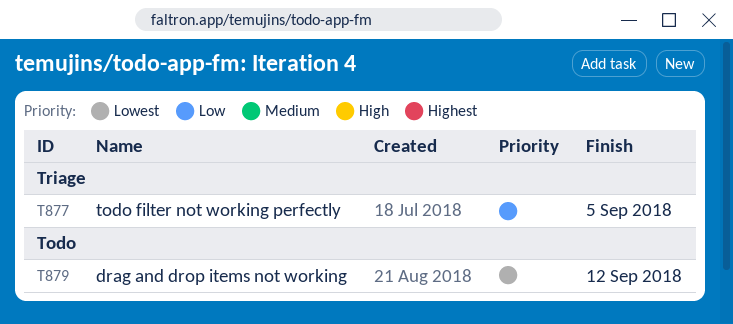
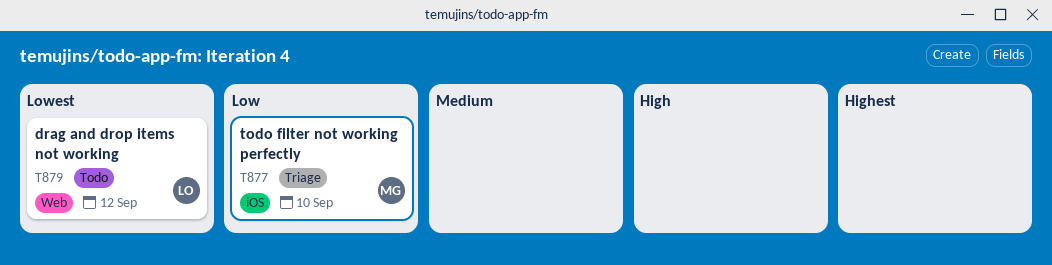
T877, due: Sep 5 -> Sep 10

